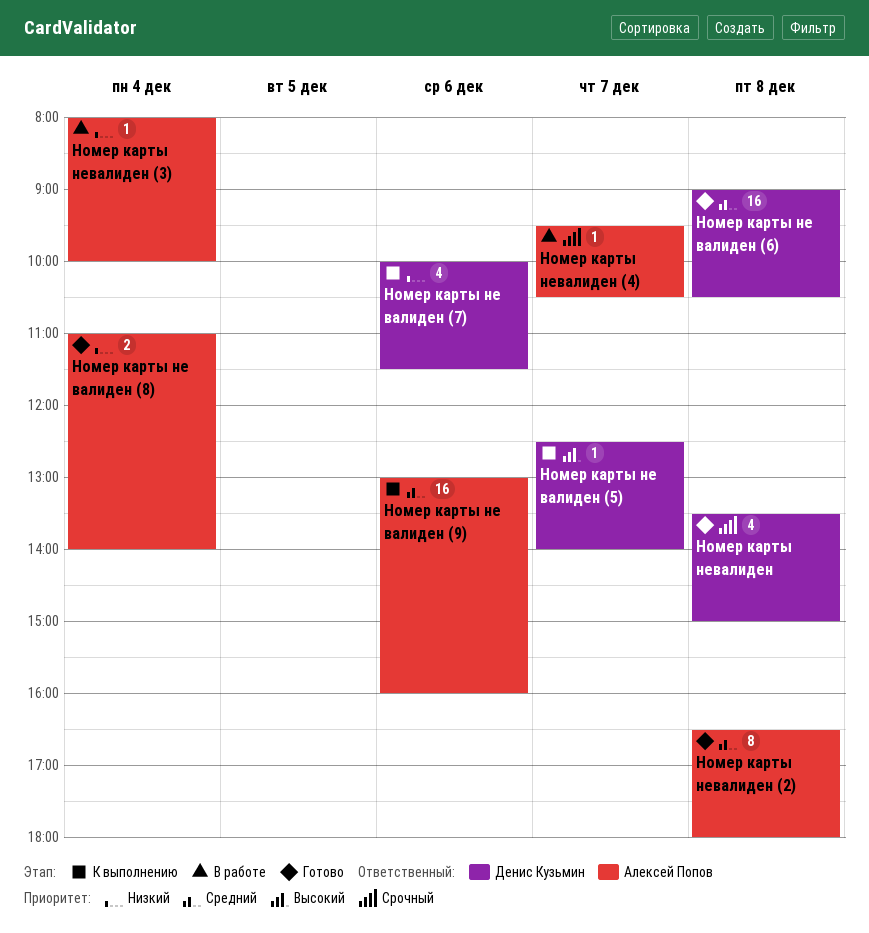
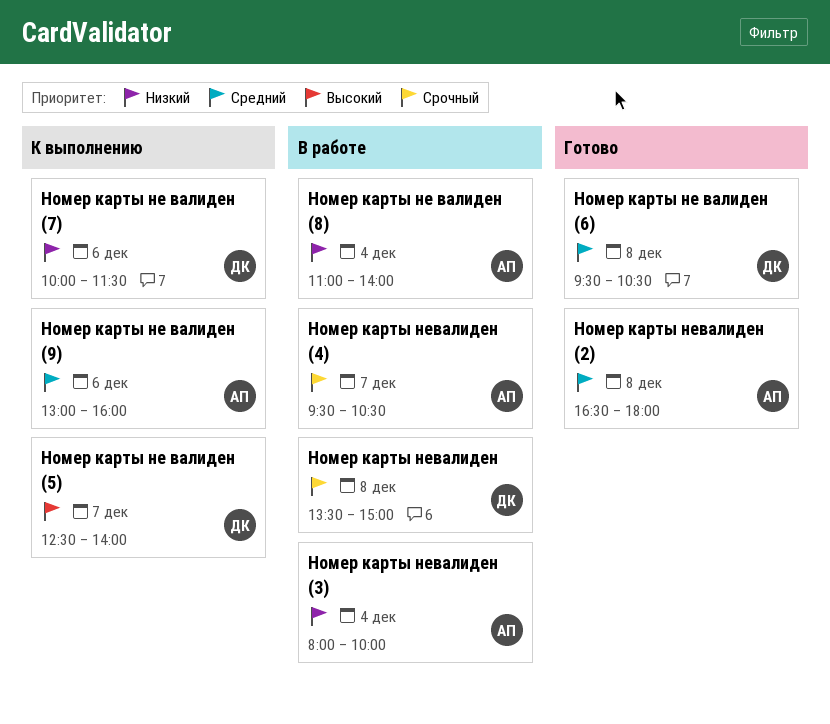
Номер карты не валиден (6), begins: 09:00 -> 09:30
Номер карты не валиден (8), status: Готово -> В работе
Номер карты невалиден, status: Готово -> В работе

